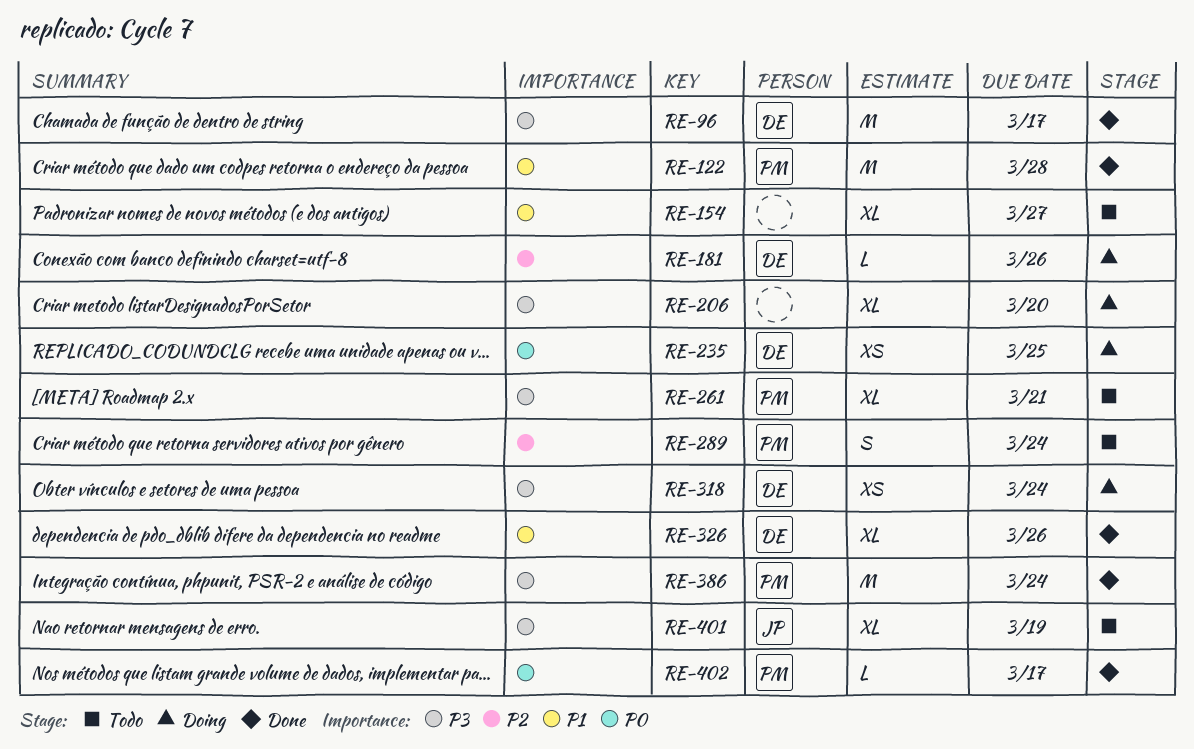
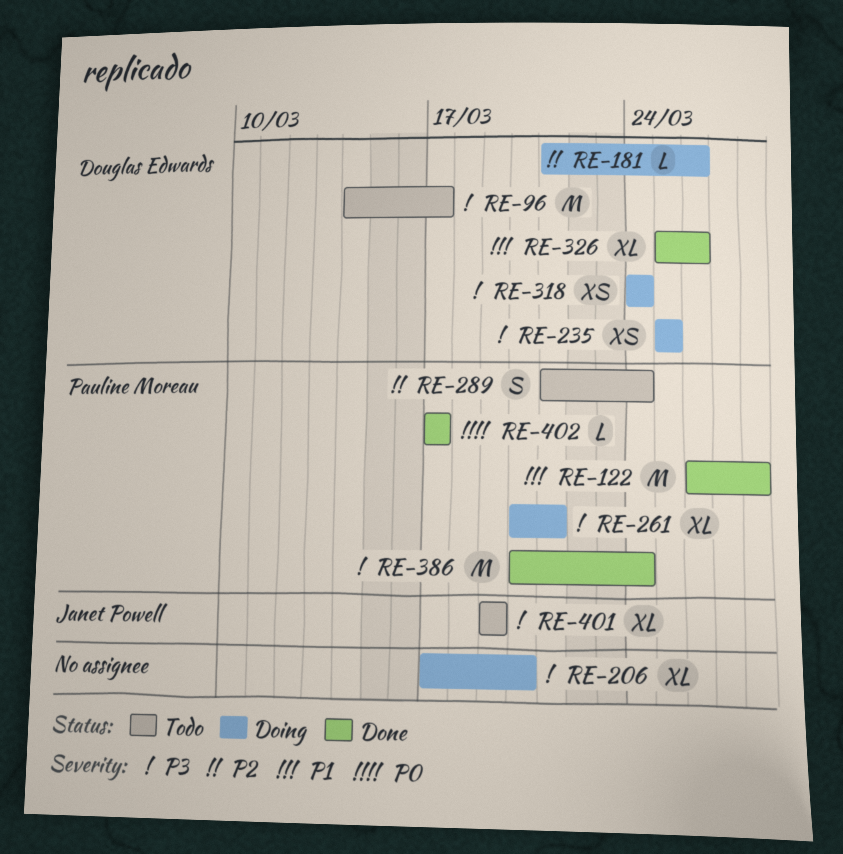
RE-96, status: Done -> Todo
RE-154: present -> none
RE-235, priority: P0 -> P3
RE-261, status: Todo -> Doing

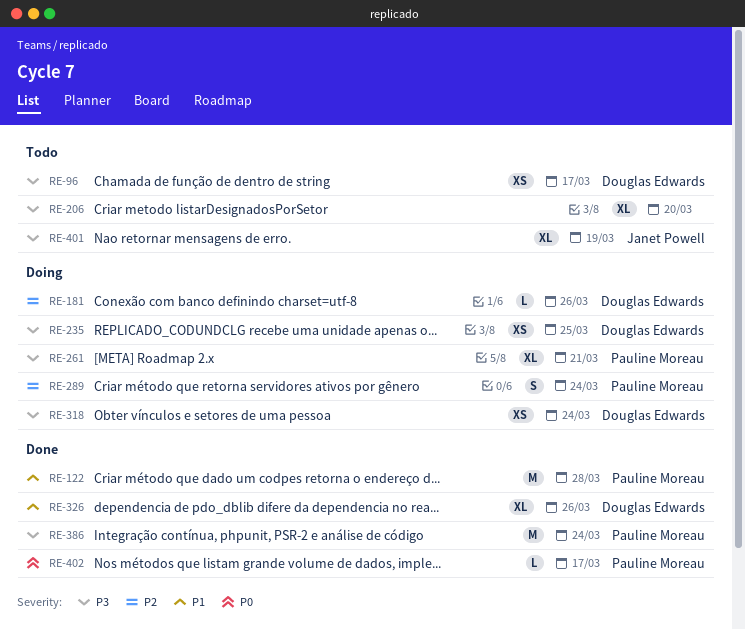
RE-96, estimate: M -> XS
RE-206, status: Doing -> Todo
RE-289, status: Todo -> Doing

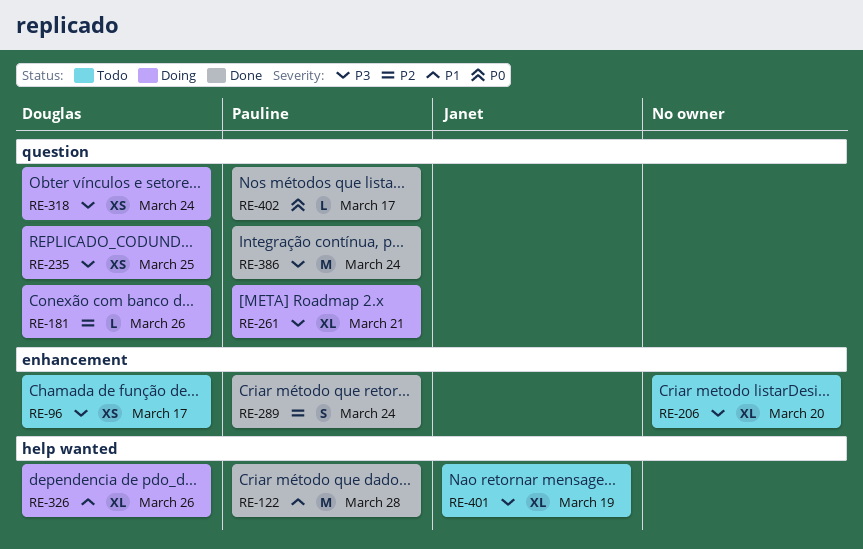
RE-289, status: Doing -> Done
RE-326, status: Done -> Doing

